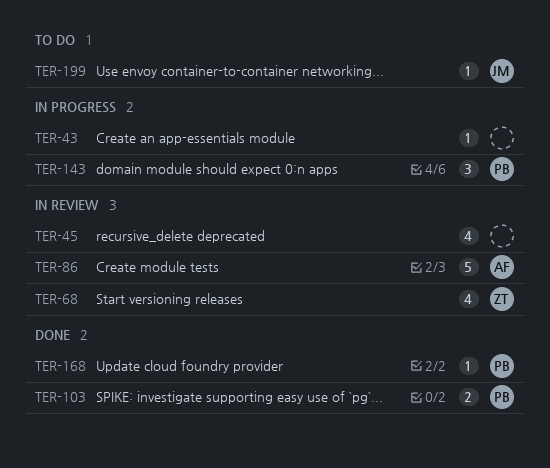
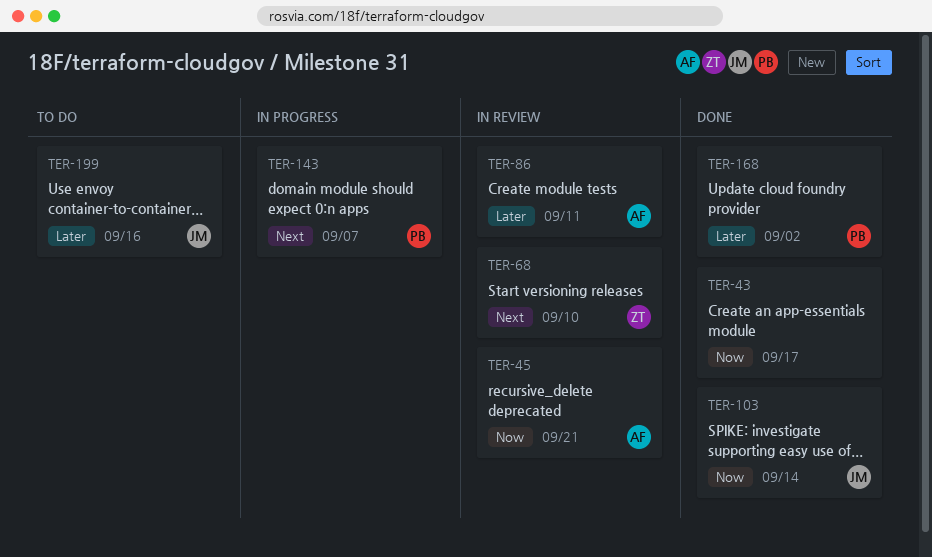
TER-43, status: In progress -> Done
TER-45, owner: none -> AF
TER-103, owner: PB -> JM

